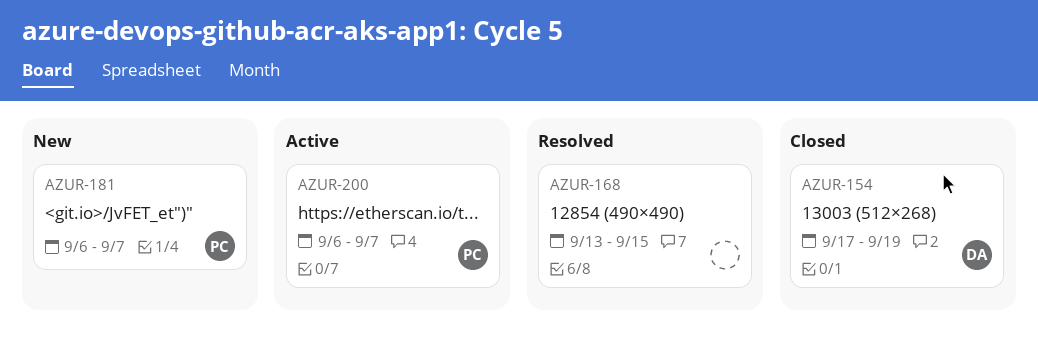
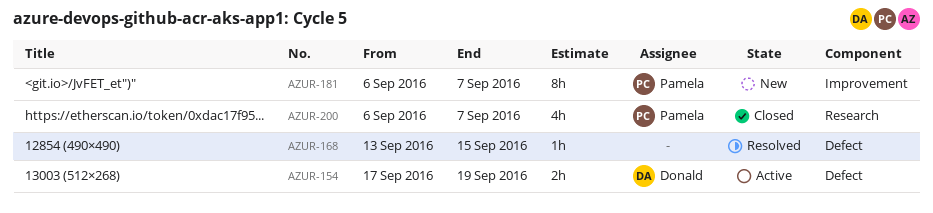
AZUR-154, status: Closed -> Active
AZUR-200, status: Active -> Closed

